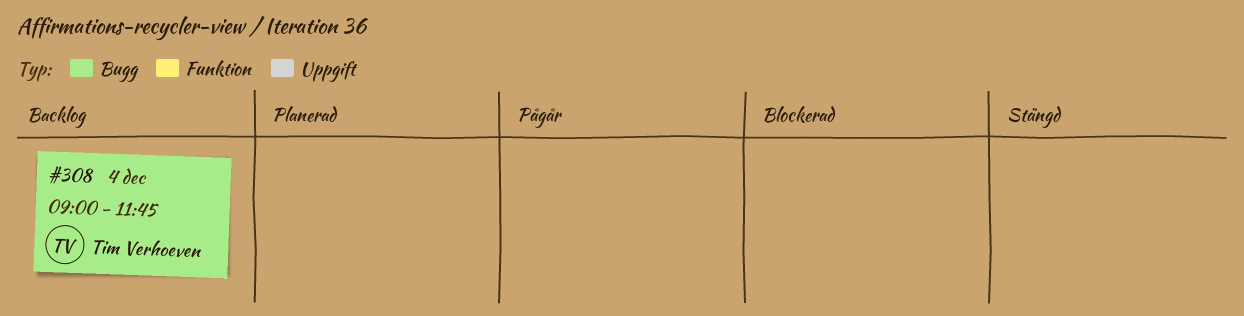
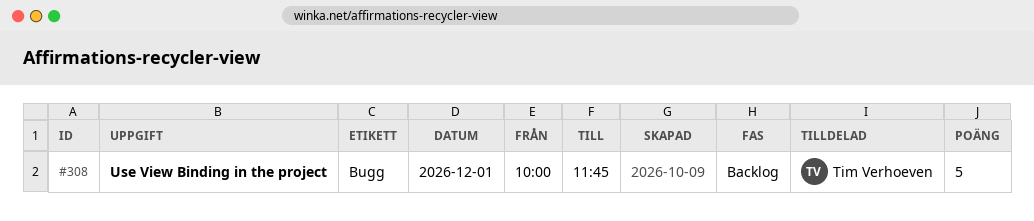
#308, day: Dec 4 -> Dec 1
#308, begins: 09:00 -> 10:00

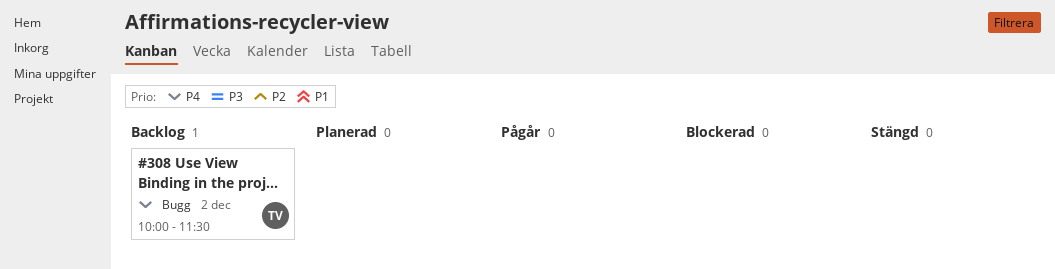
#308, day: Dec 1 -> Dec 2
#308, ends: 11:45 -> 11:30

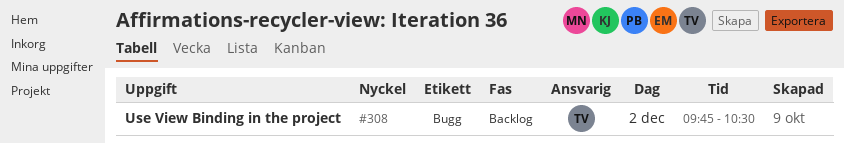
#308, begins: 10:00 -> 09:45
#308, ends: 11:30 -> 10:30

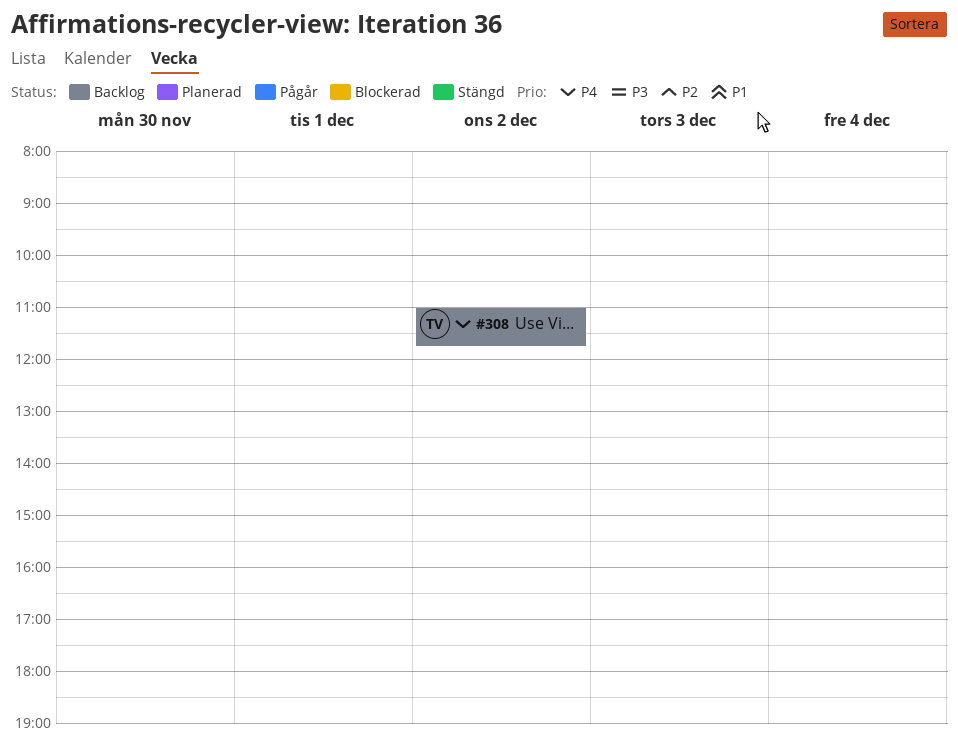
#308, begins: 09:45 -> 11:00
#308, ends: 10:30 -> 11:45

